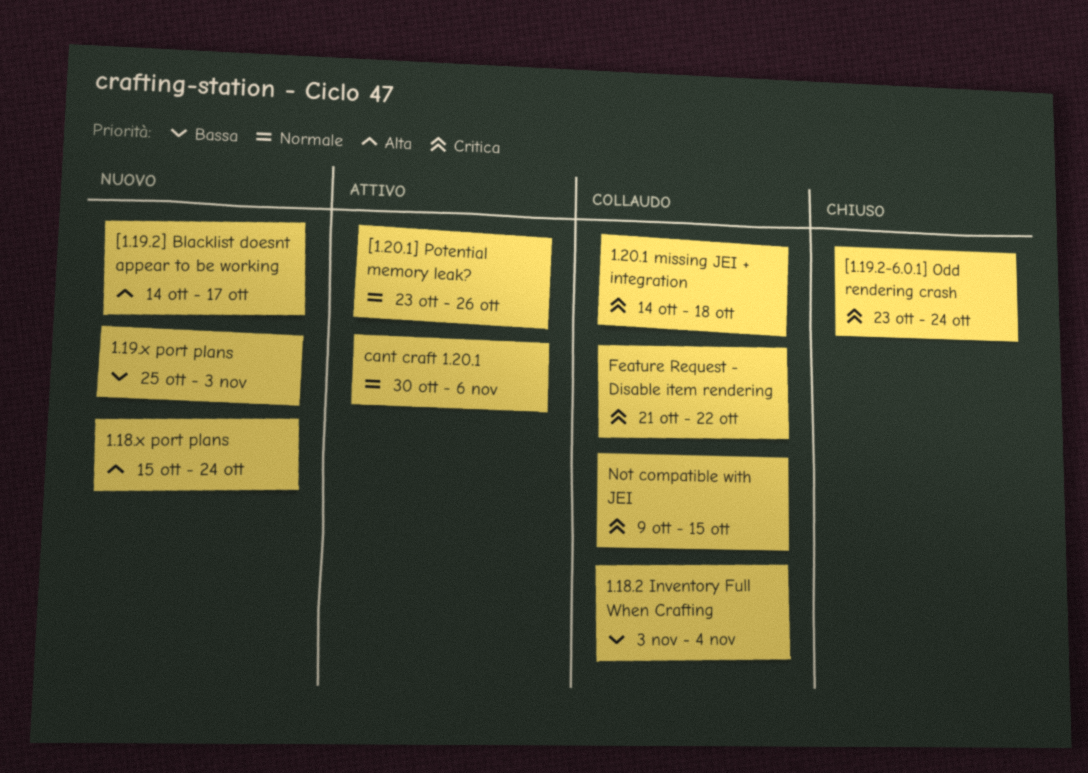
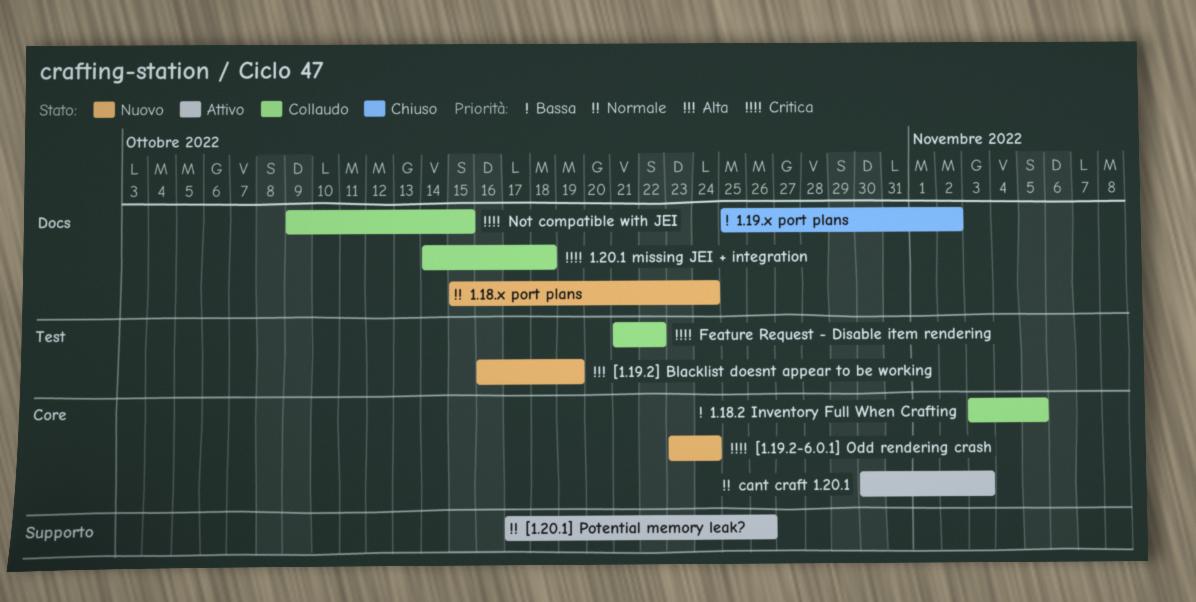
1.18.2 Inventory Full When Crafting, due: Nov 4 -> Nov 5
1.18.x port plans, priority: Alta -> Normale
1.19.x port plans, status: Nuovo -> Chiuso
1.19.x port plans, due: Nov 3 -> Nov 2
[1.19.2-6.0.1] Odd rendering crash, status: Chiuso -> Nuovo
[1.19.2] Blacklist doesnt appear to be working, start: Oct 14 -> Oct 16
[1.19.2] Blacklist doesnt appear to be working, due: Oct 17 -> Oct 19
[1.20.1] Potential memory leak?, start: Oct 23 -> Oct 17
cant craft 1.20.1, due: Nov 6 -> Nov 3

